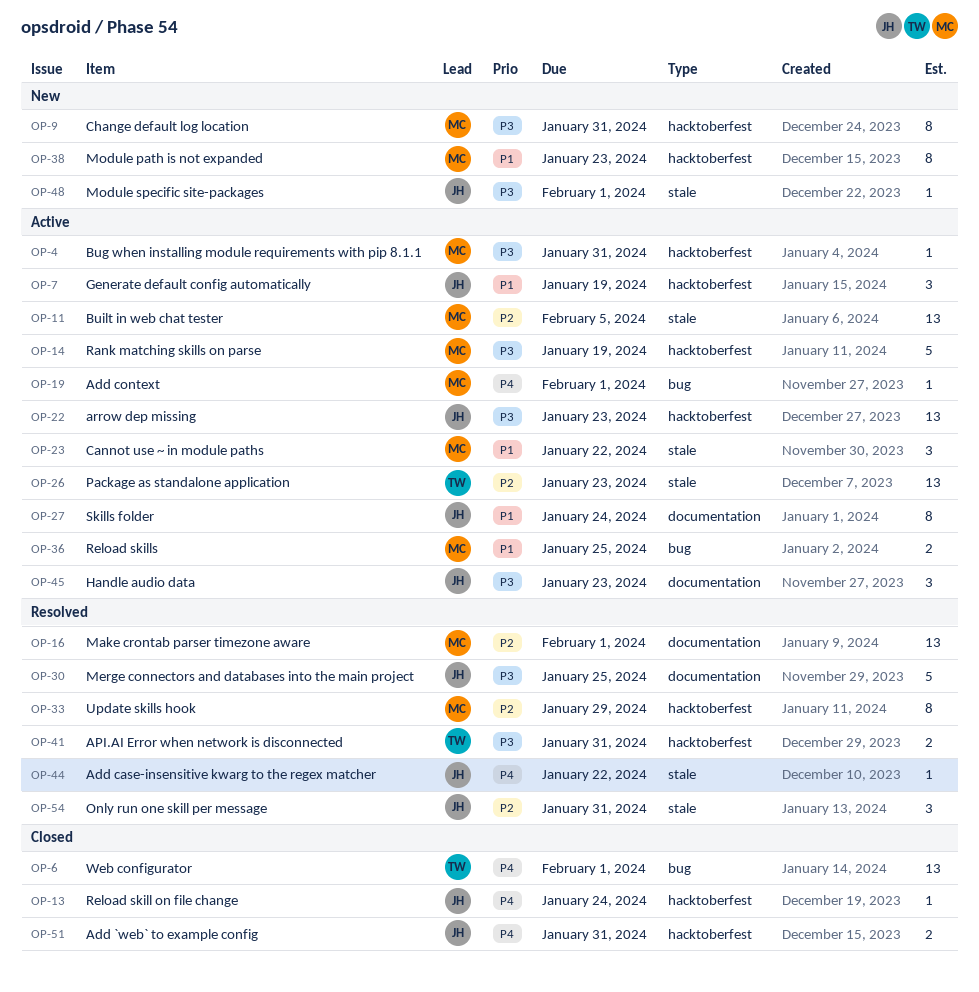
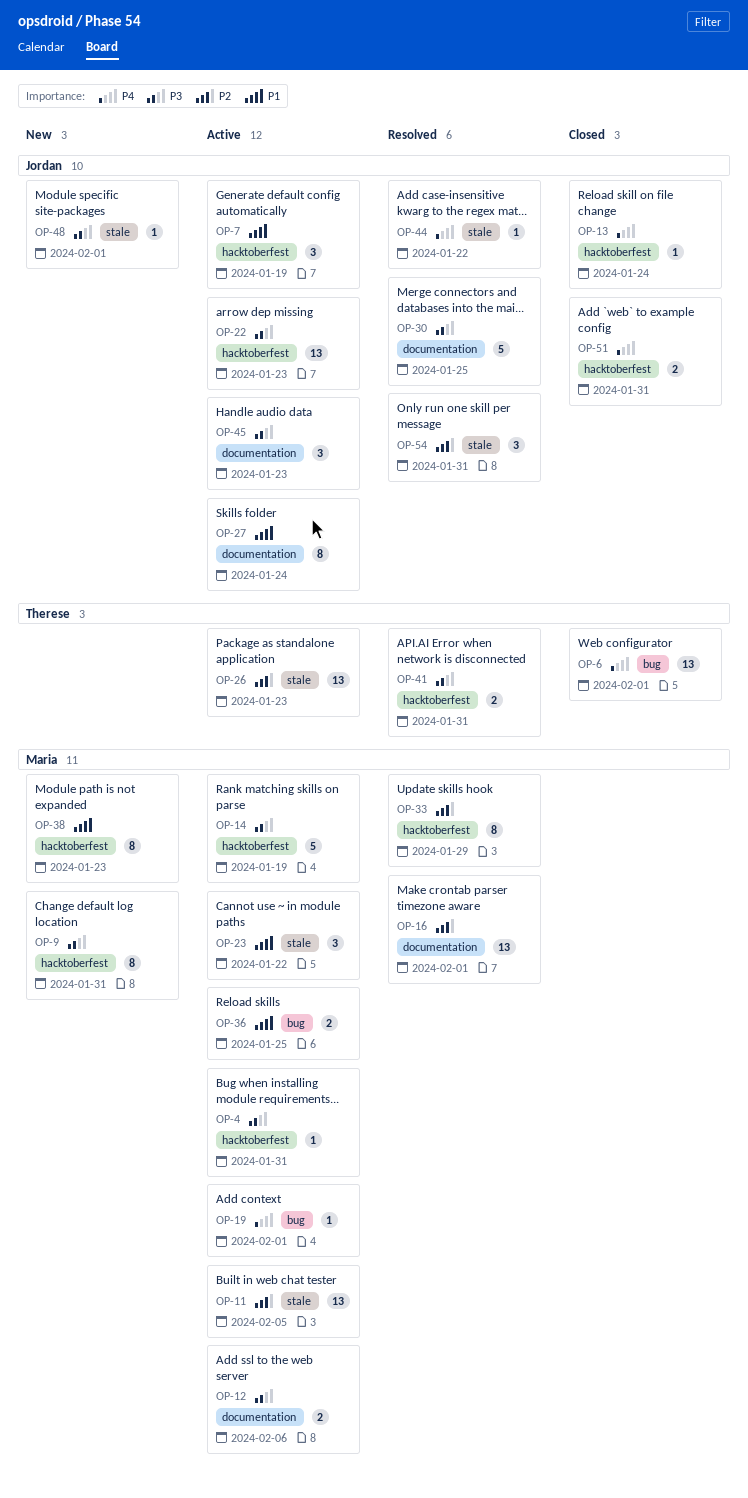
OP-12: none -> present

